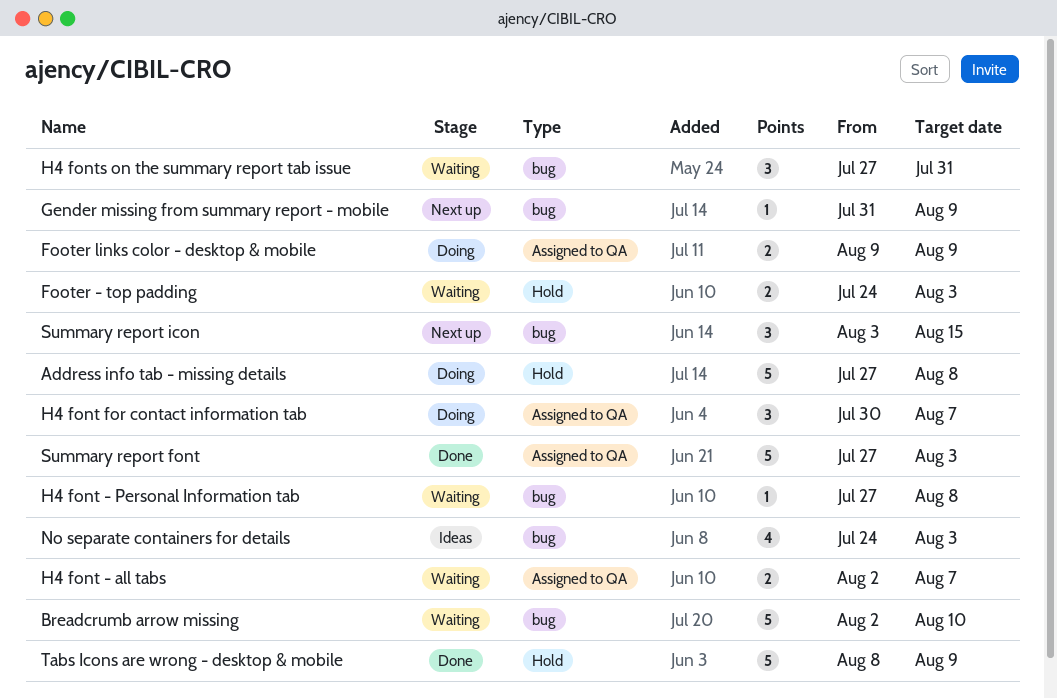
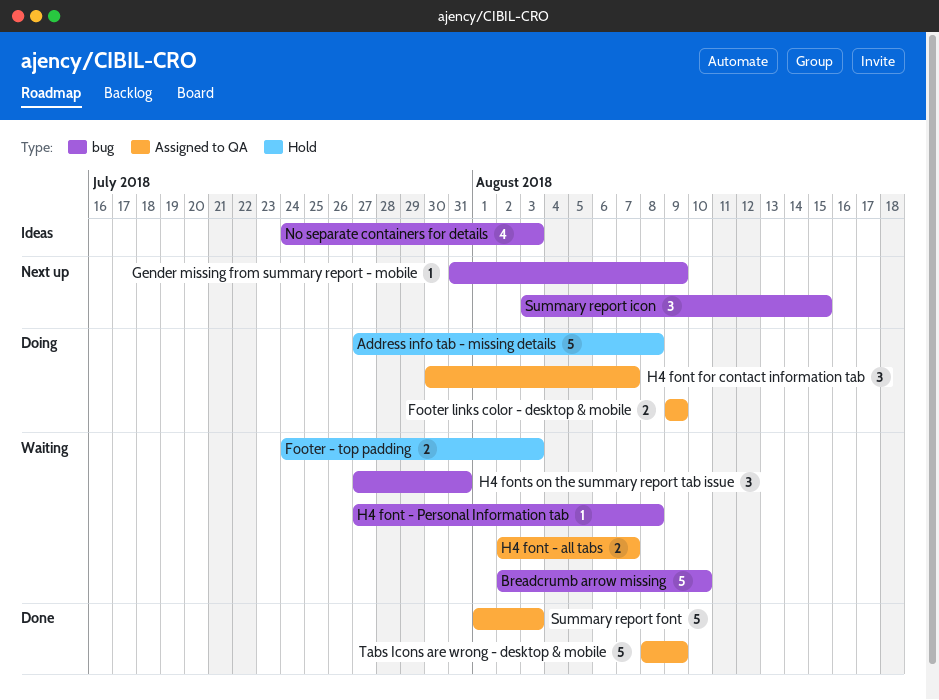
Summary report font, start: Jul 27 -> Aug 1
Tabs Icons are wrong - desktop & mobile, label: Hold -> Assigned to QA

